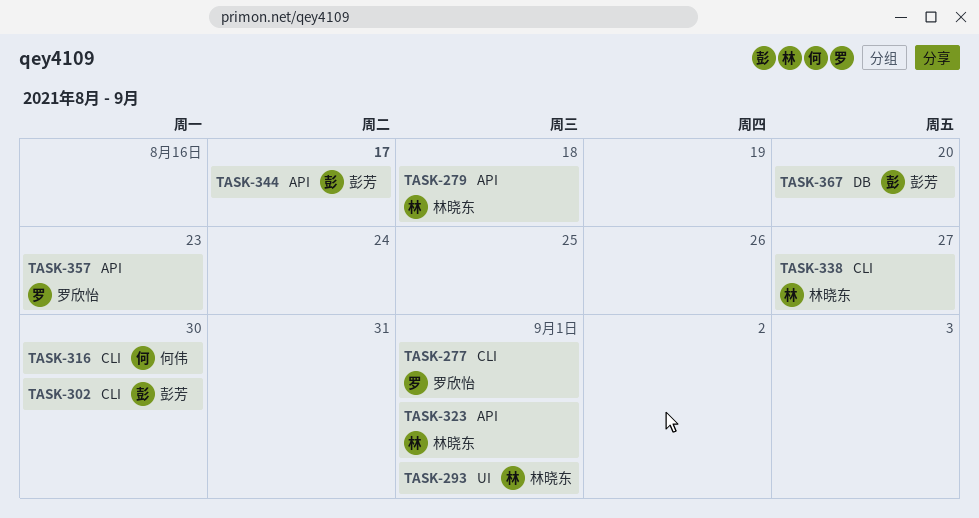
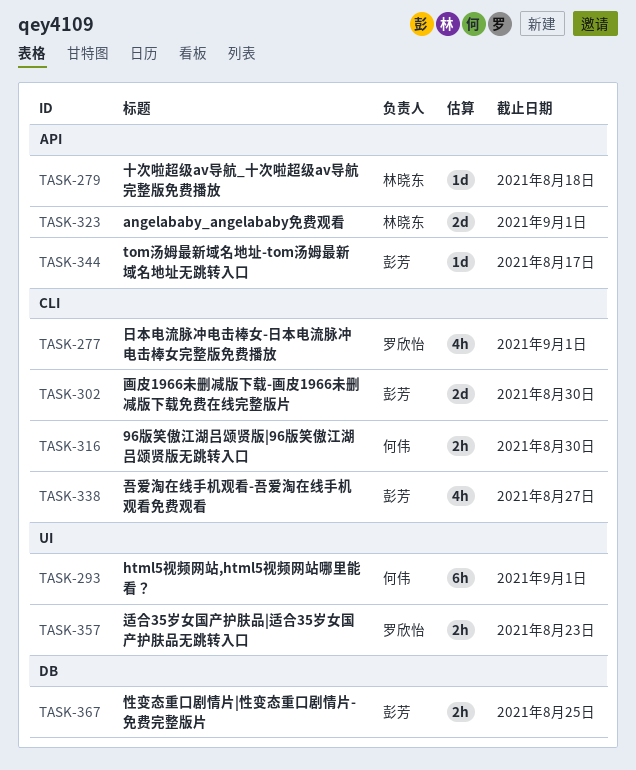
TASK-293, owner: 林晓东 -> 何伟
TASK-338, owner: 林晓东 -> 彭芳
TASK-357, label: API -> UI
TASK-367, due: Aug 20 -> Aug 25

